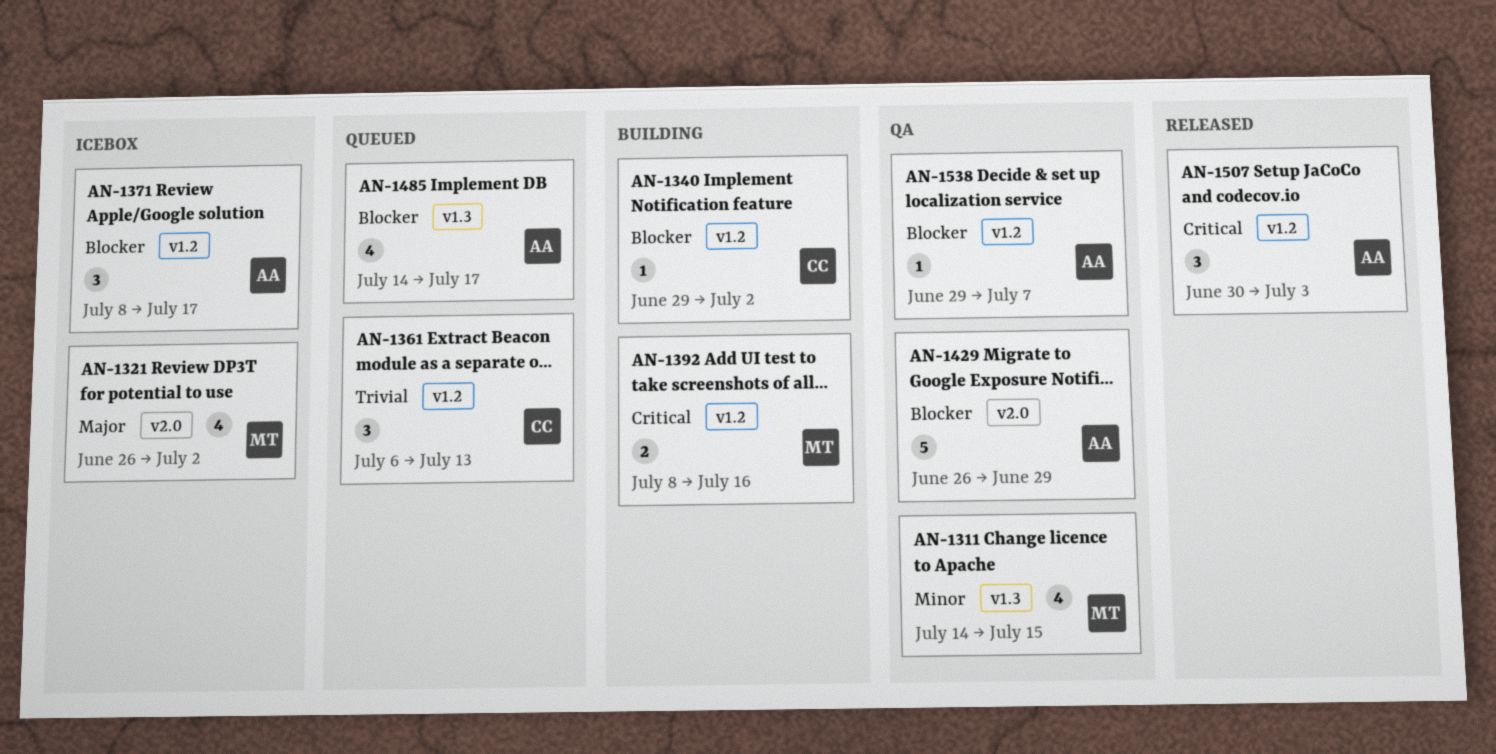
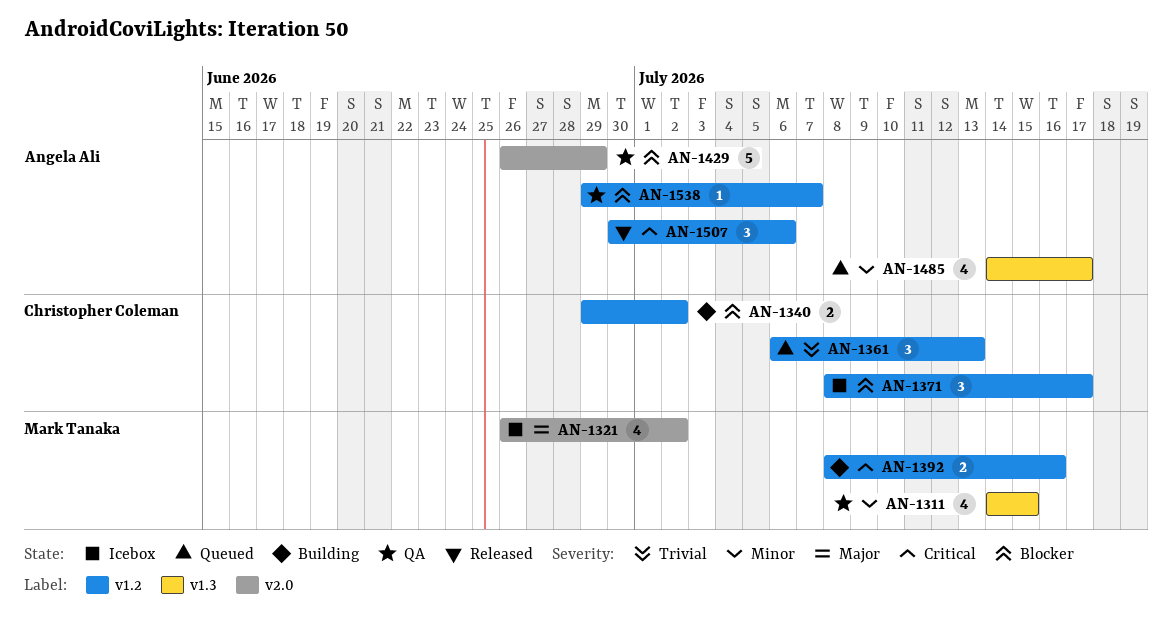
AN-1340, estimate: 1 -> 2
AN-1371, owner: Angela Ali -> Christopher Coleman
AN-1485, priority: Blocker -> Minor
AN-1507, due: Jul 3 -> Jul 6

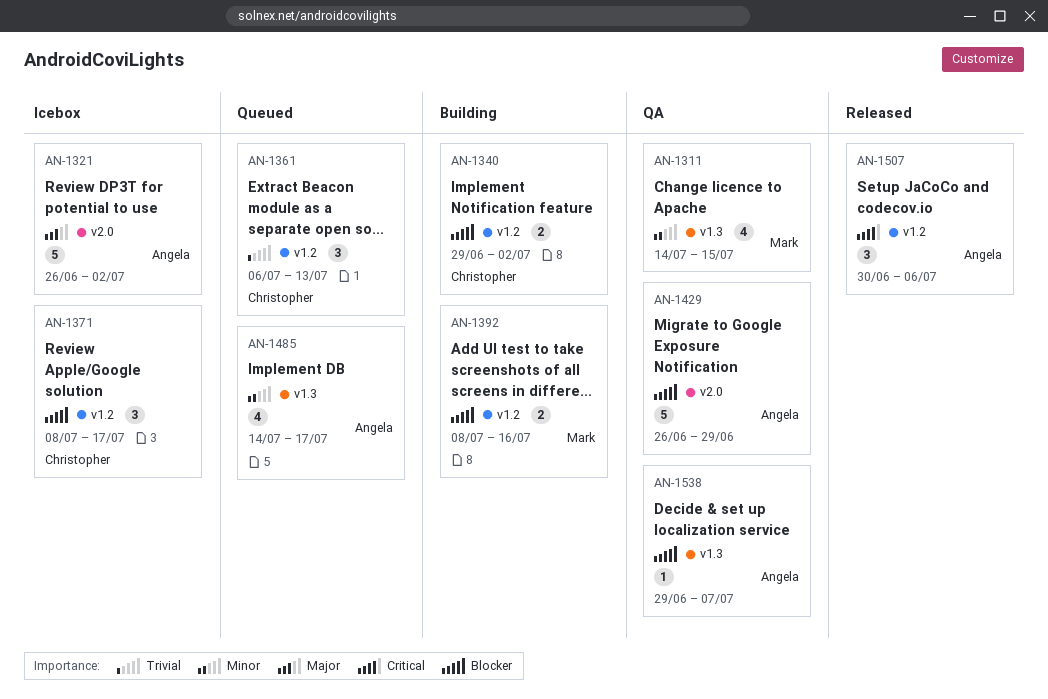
AN-1321, owner: Mark Tanaka -> Angela Ali
AN-1321, estimate: 4 -> 5
AN-1392, priority: Critical -> Blocker
AN-1538, label: v1.2 -> v1.3

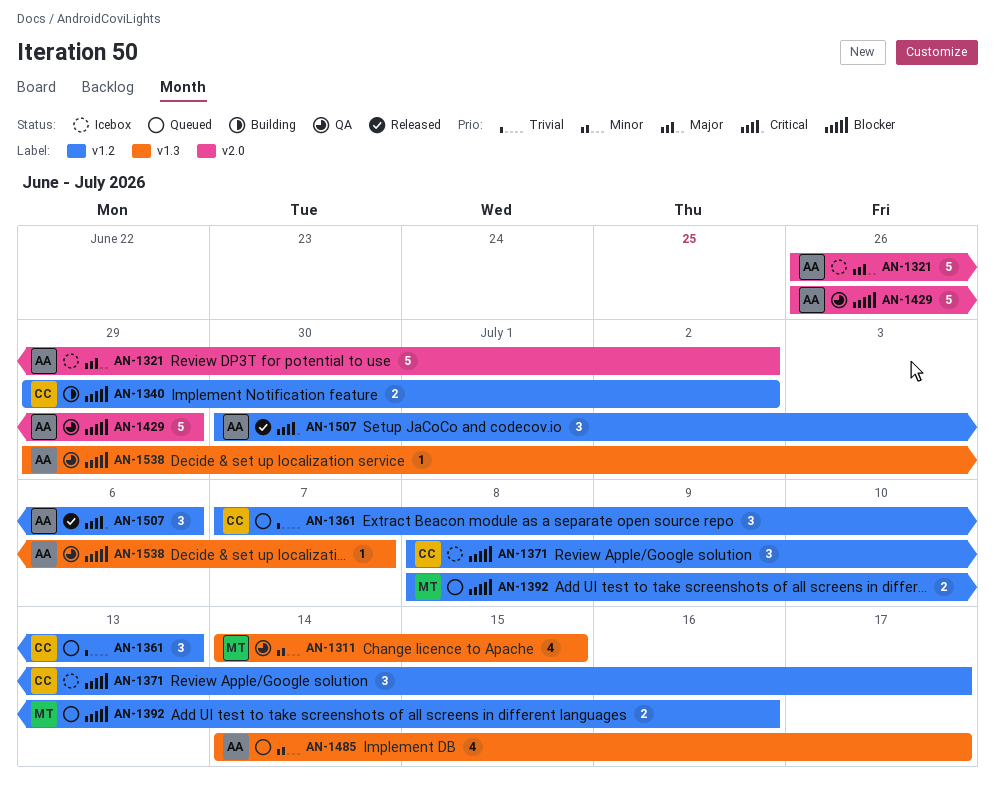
AN-1361, start: Jul 6 -> Jul 7
AN-1392, status: Building -> Queued

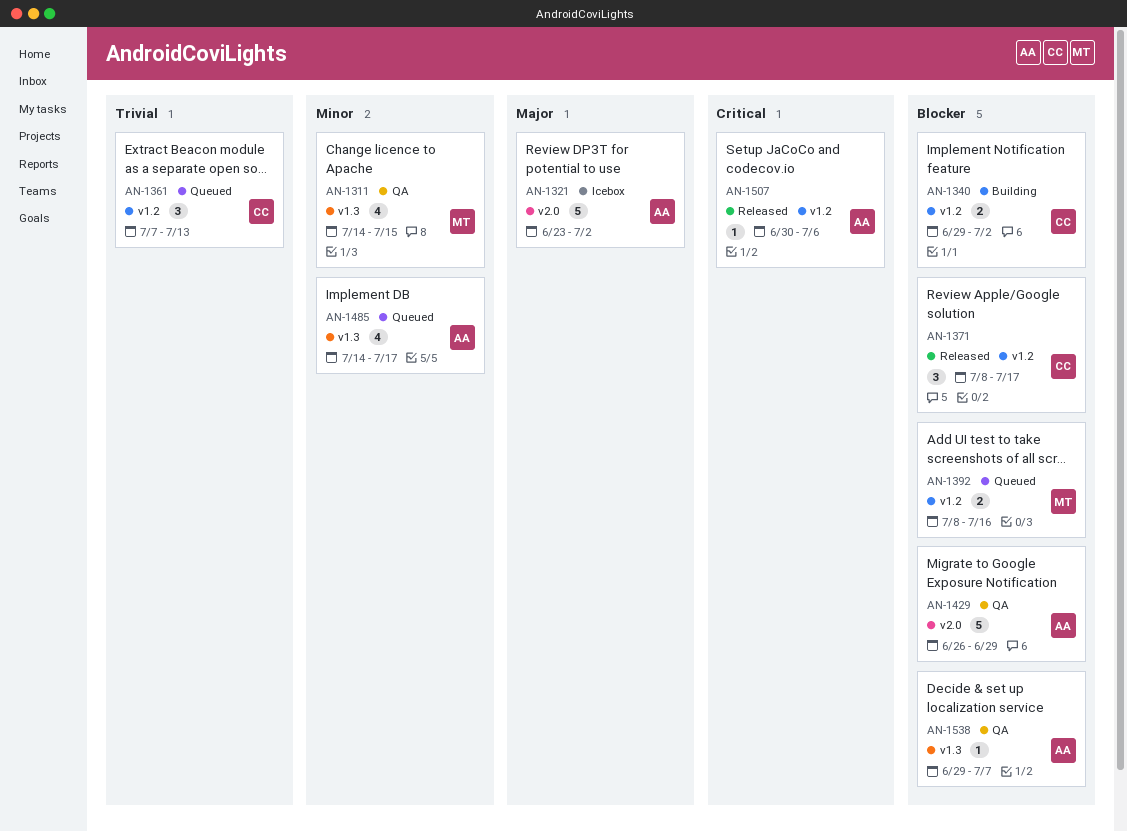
AN-1321, start: Jun 26 -> Jun 23
AN-1371, status: Icebox -> Released
AN-1507, estimate: 3 -> 1

